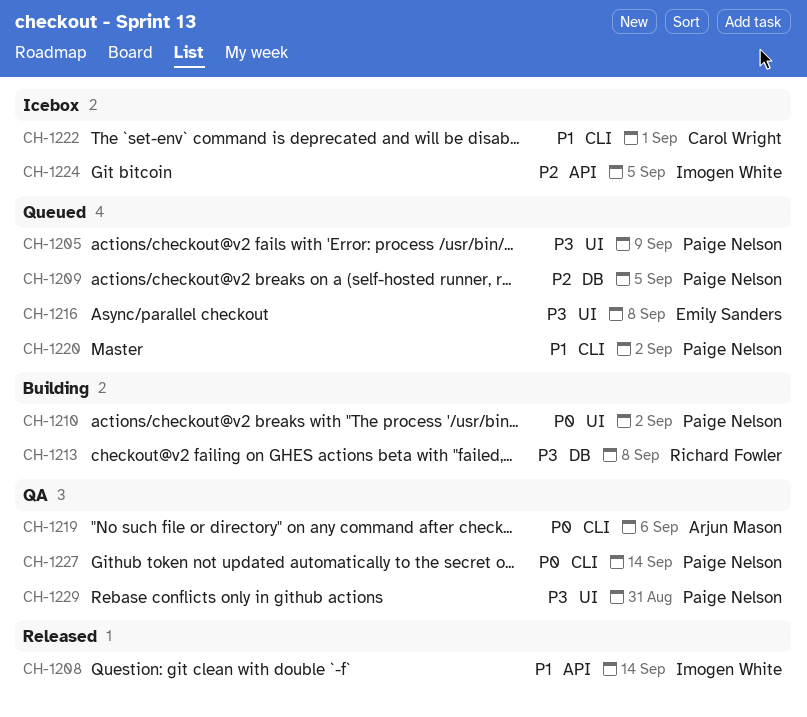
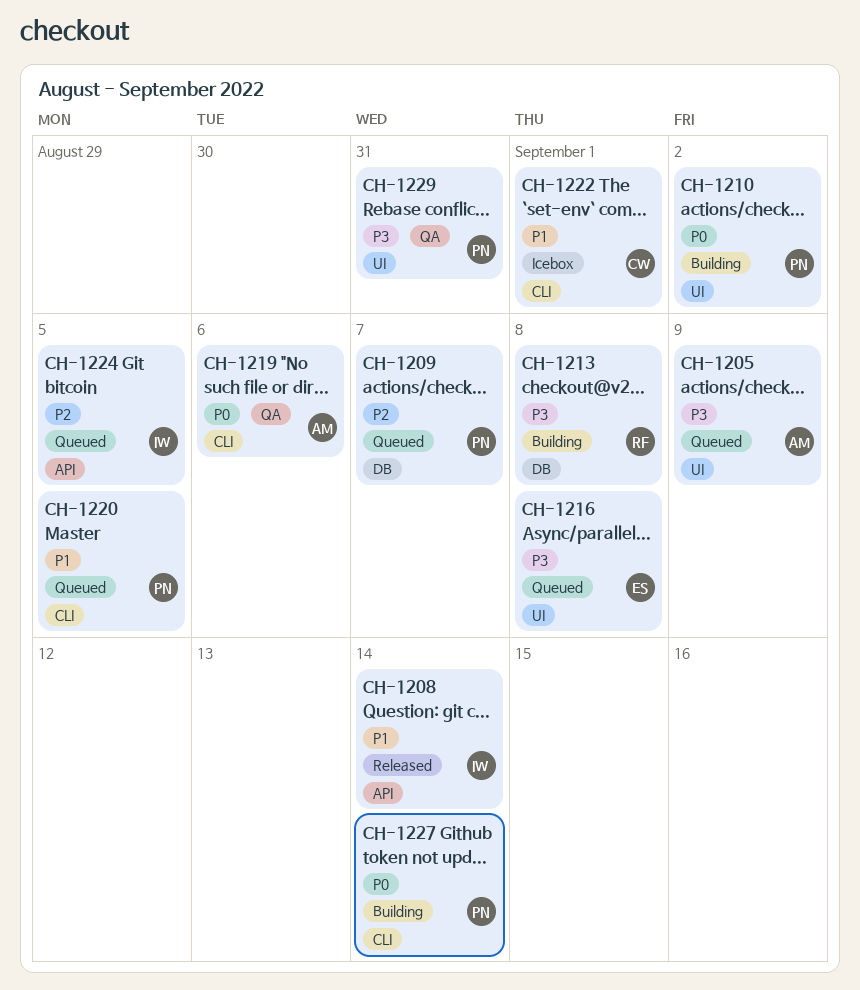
CH-1205, owner: Paige Nelson -> Arjun Mason
CH-1209, due: Sep 5 -> Sep 7
CH-1220, due: Sep 2 -> Sep 5
CH-1224, status: Icebox -> Queued
CH-1227, status: QA -> Building

